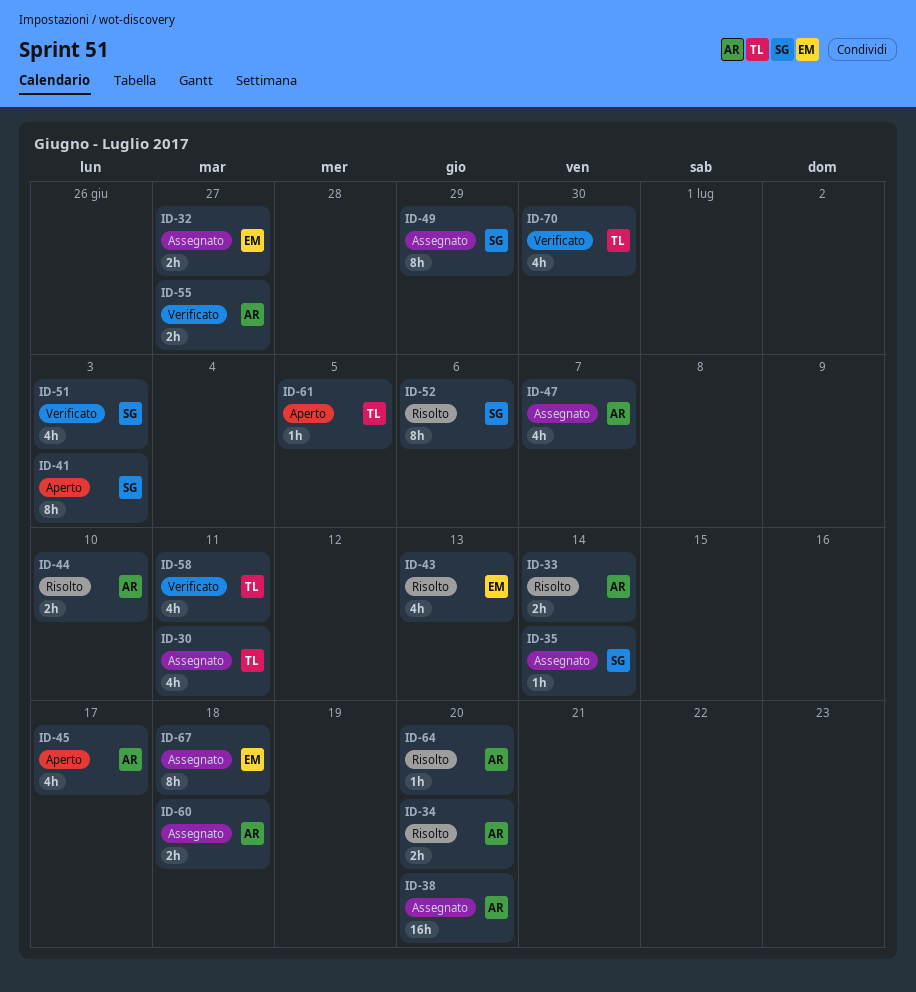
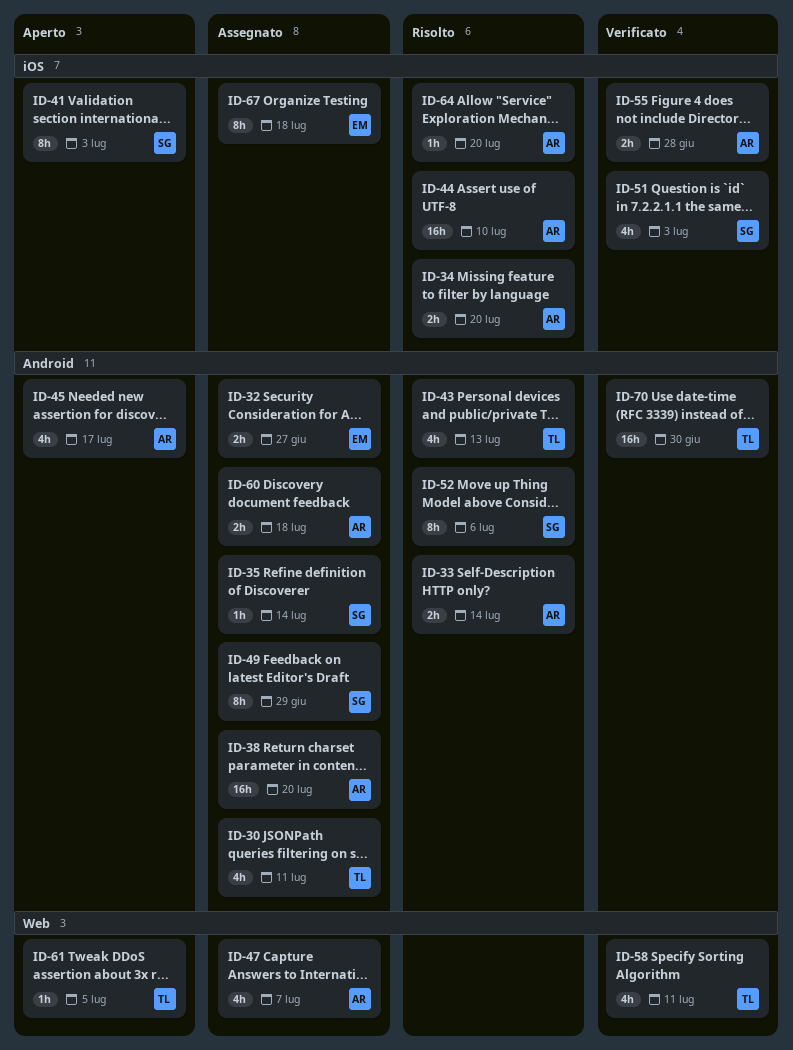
ID-43, owner: EM -> TL
ID-44, estimate: 2h -> 16h
ID-55, due: Jun 27 -> Jun 28
ID-70, estimate: 4h -> 16h

